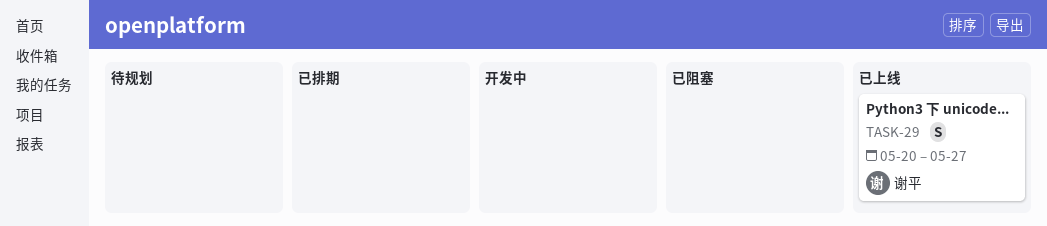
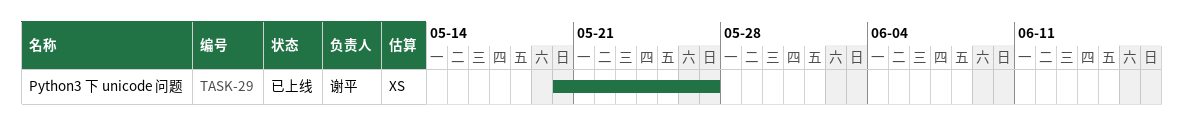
TASK-29, estimate: S -> XS

